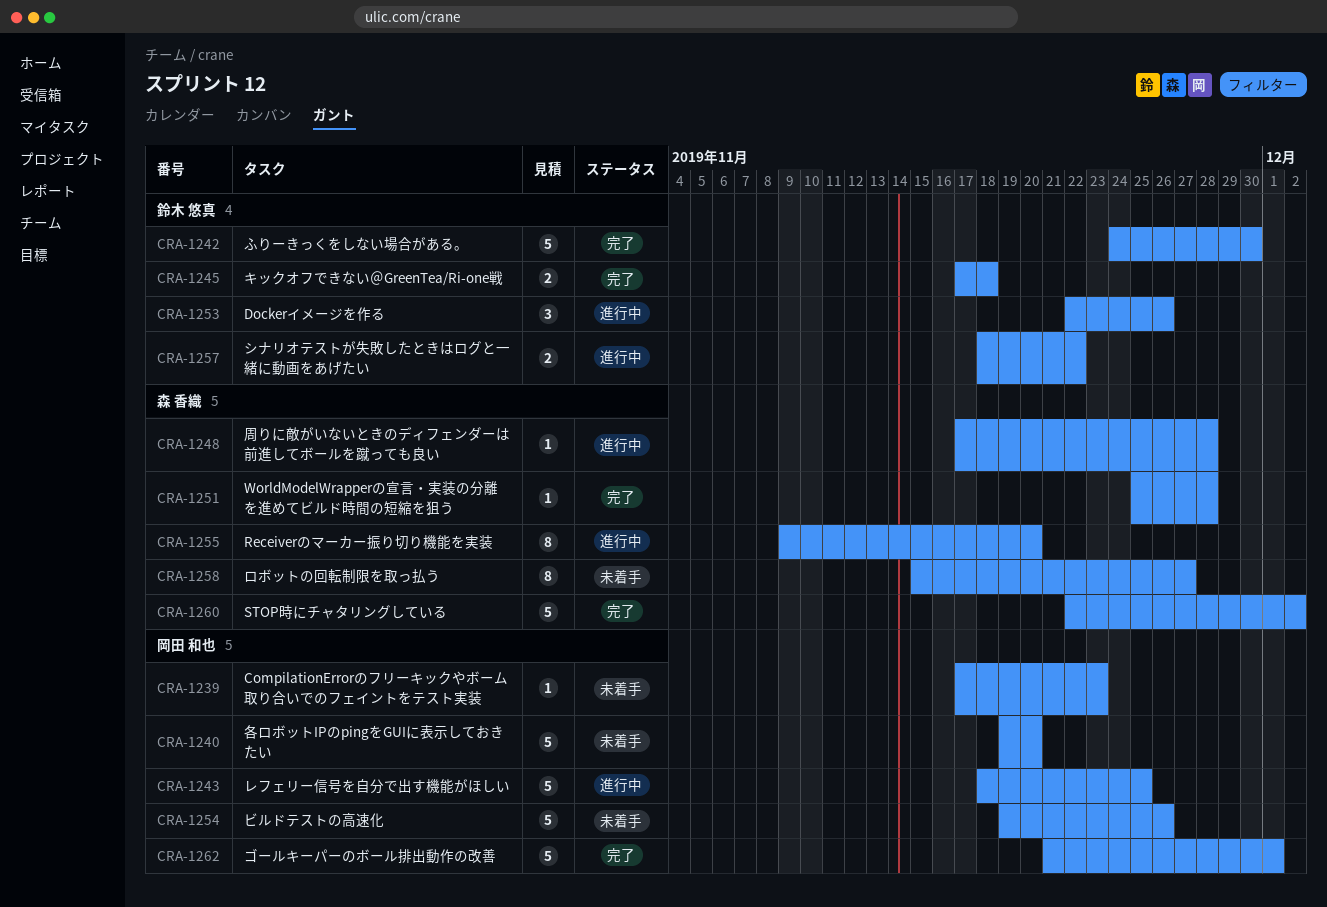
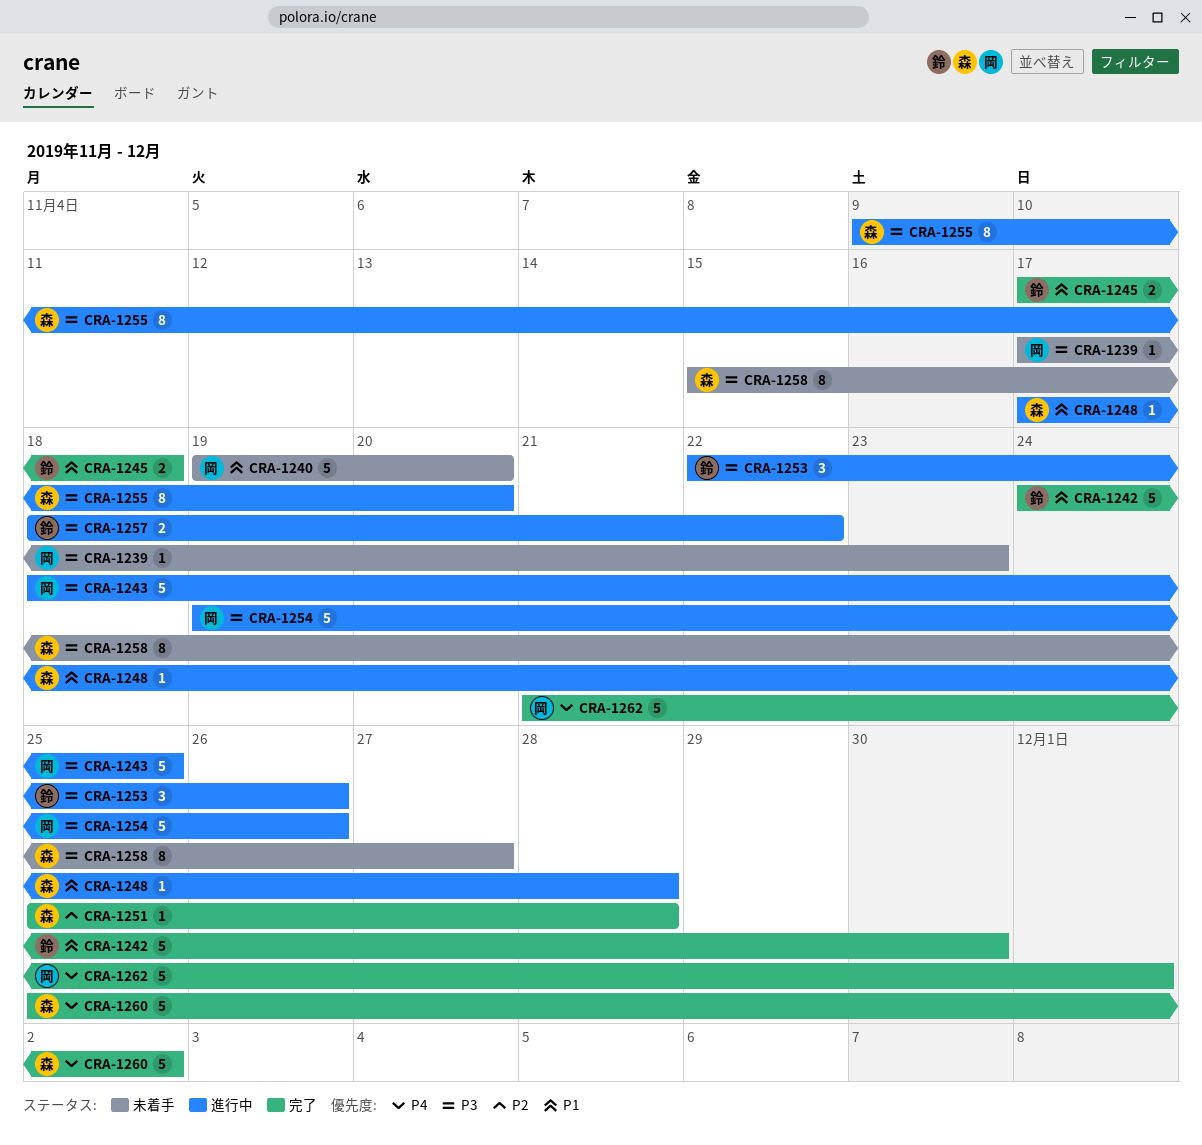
CRA-1254, status: 未着手 -> 進行中
CRA-1260, start: Nov 22 -> Nov 25

